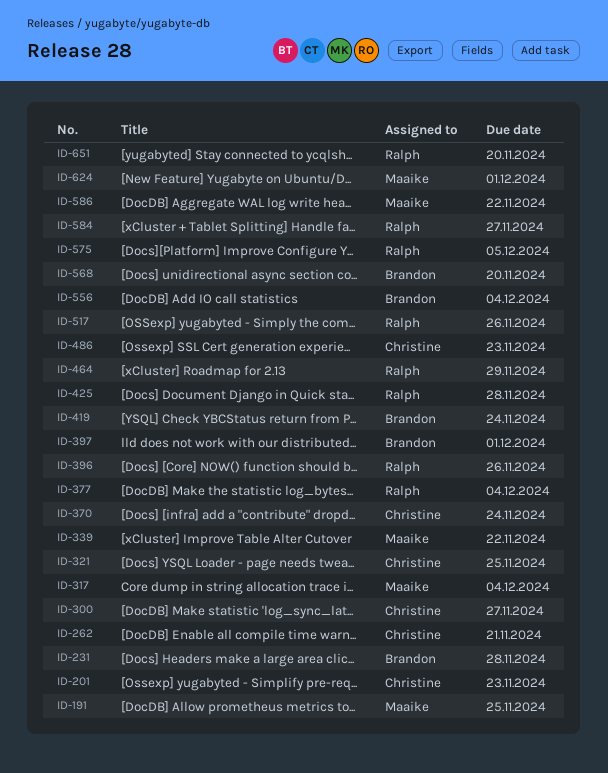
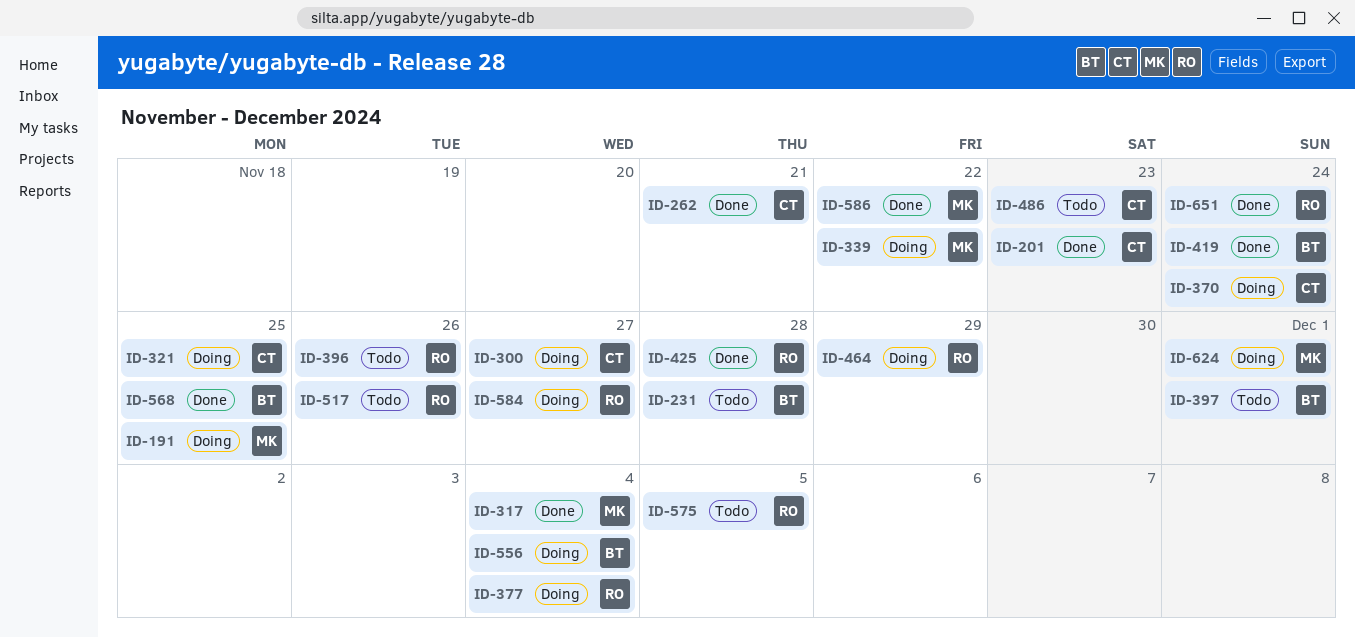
ID-568, due: Nov 20 -> Nov 25
ID-651, due: Nov 20 -> Nov 24

